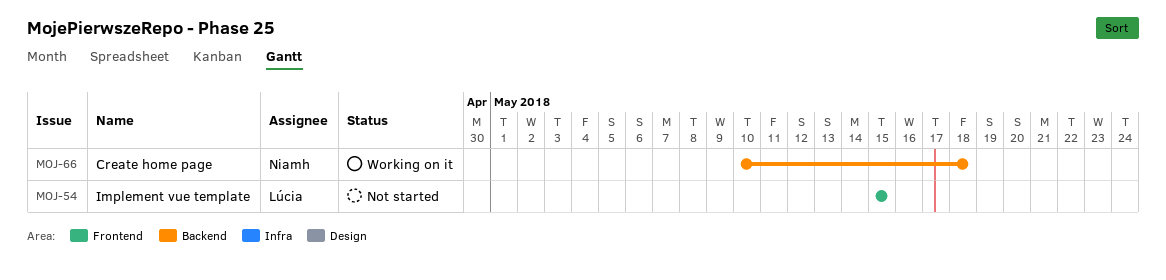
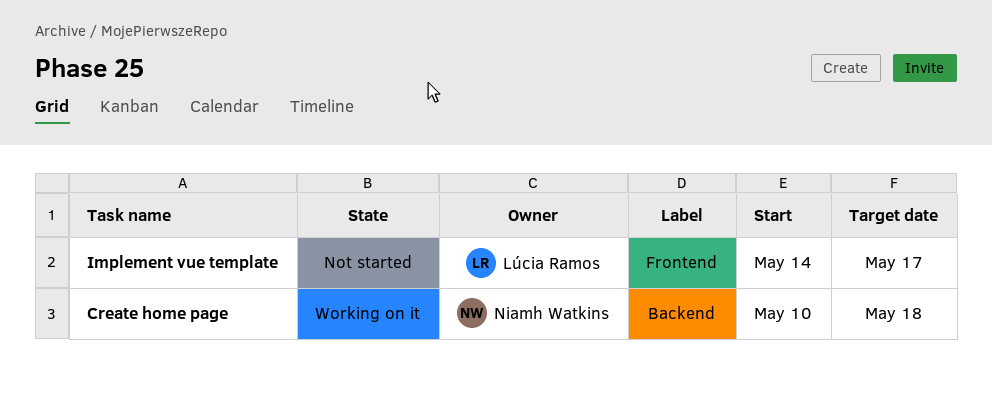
Implement vue template, start: May 15 -> May 14
Implement vue template, due: May 15 -> May 17

